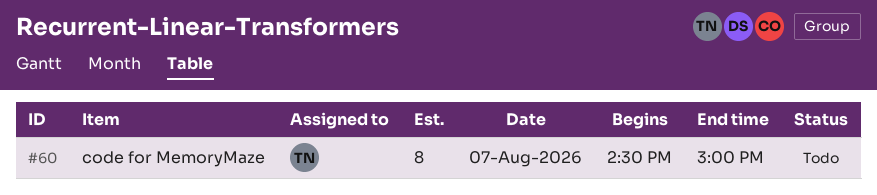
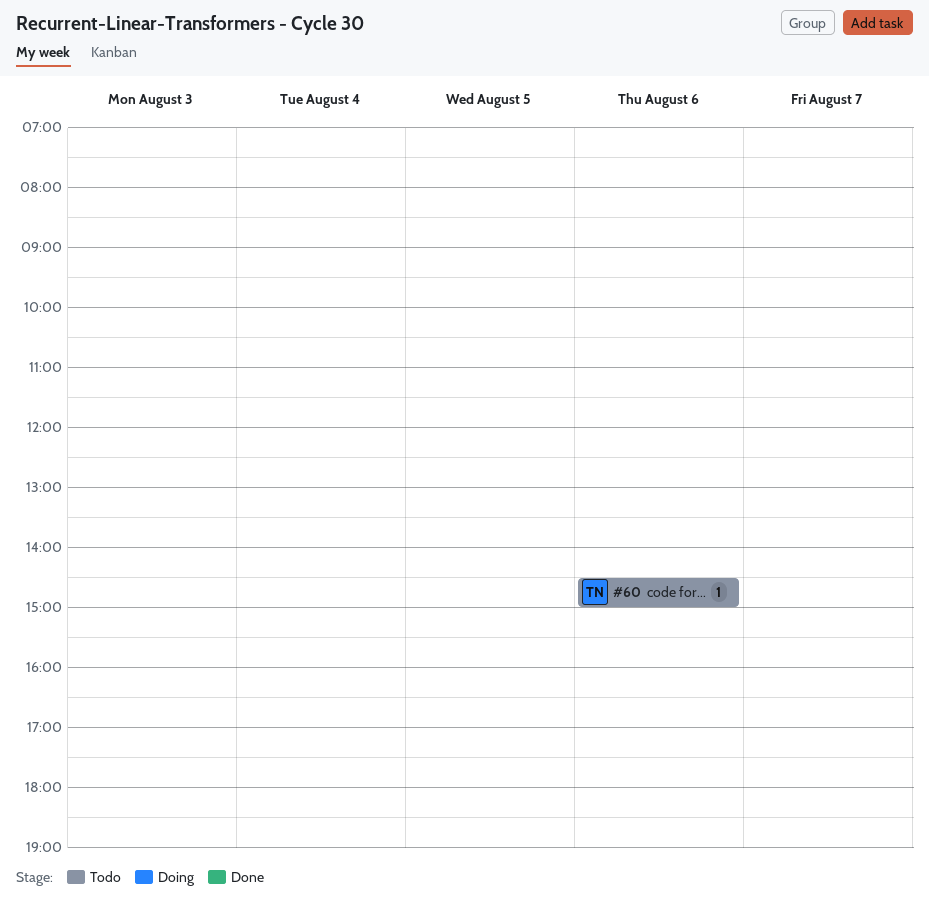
#60, estimate: 8 -> 1
#60, day: Aug 7 -> Aug 6

